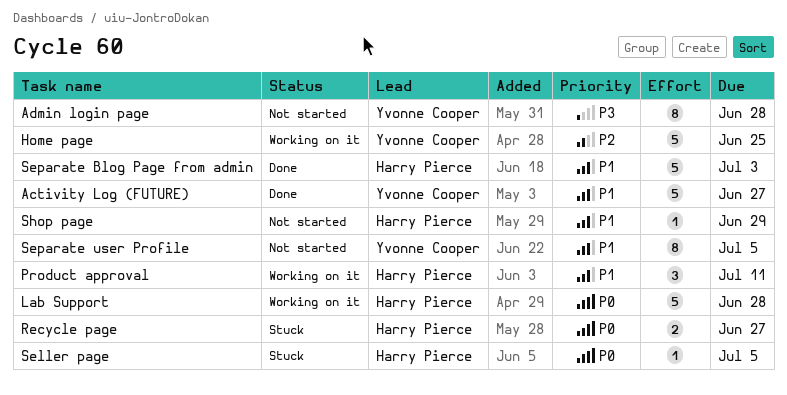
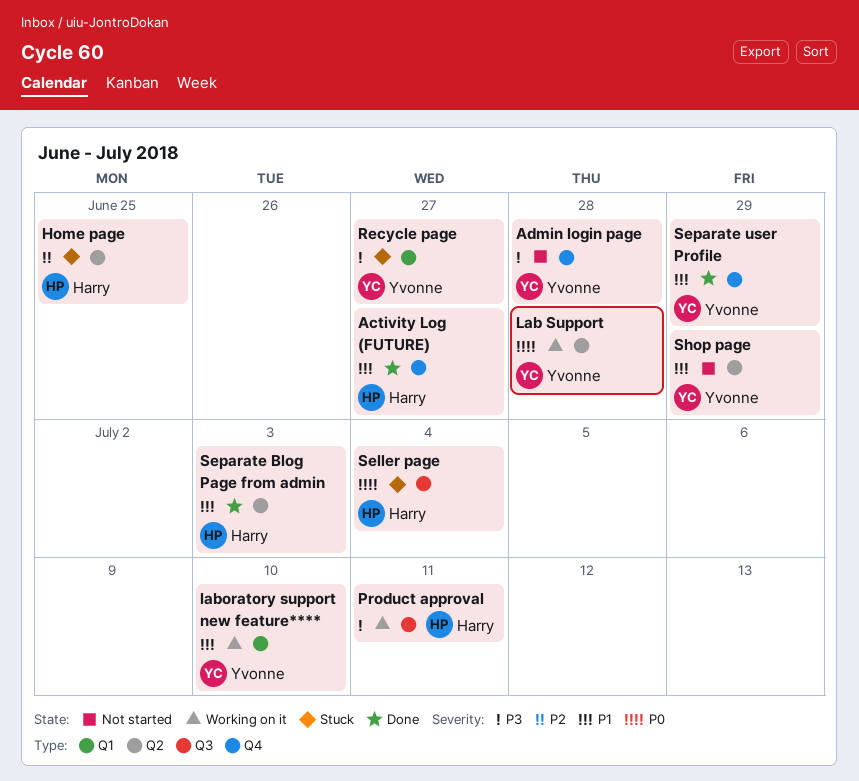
Activity Log (FUTURE), owner: Yvonne Cooper -> Harry Pierce
Home page, status: Working on it -> Stuck
Home page, owner: Yvonne Cooper -> Harry Pierce
Lab Support, owner: Harry Pierce -> Yvonne Cooper
laboratory support new feature****: none -> present
Product approval, priority: P1 -> P3
Recycle page, owner: Harry Pierce -> Yvonne Cooper
Recycle page, priority: P0 -> P3
Seller page, due: Jul 5 -> Jul 4
Separate user Profile, status: Not started -> Done
Separate user Profile, due: Jul 5 -> Jun 29
Shop page, owner: Harry Pierce -> Yvonne Cooper

